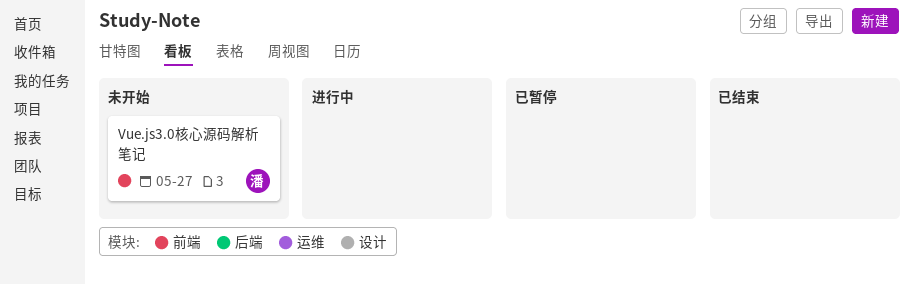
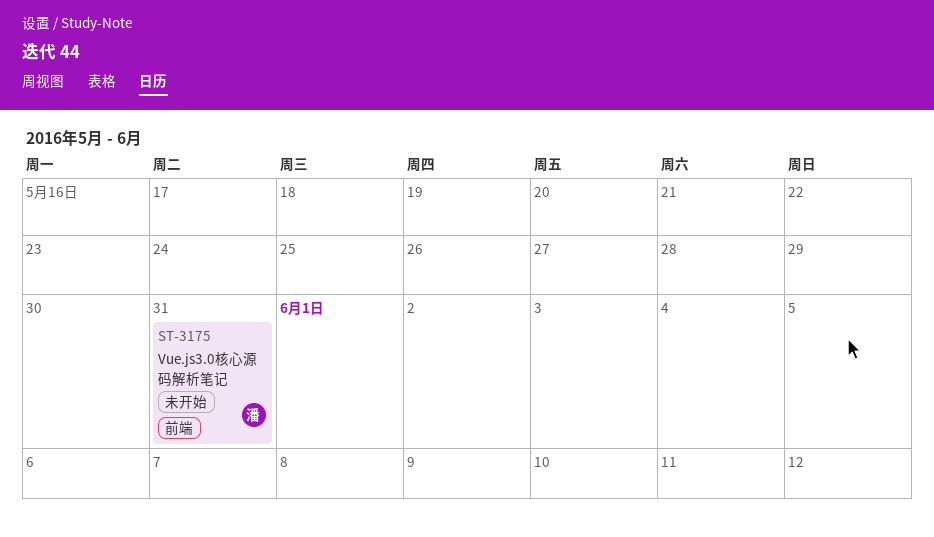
Vue.js3.0核心源码解析笔记, due: May 27 -> May 31

